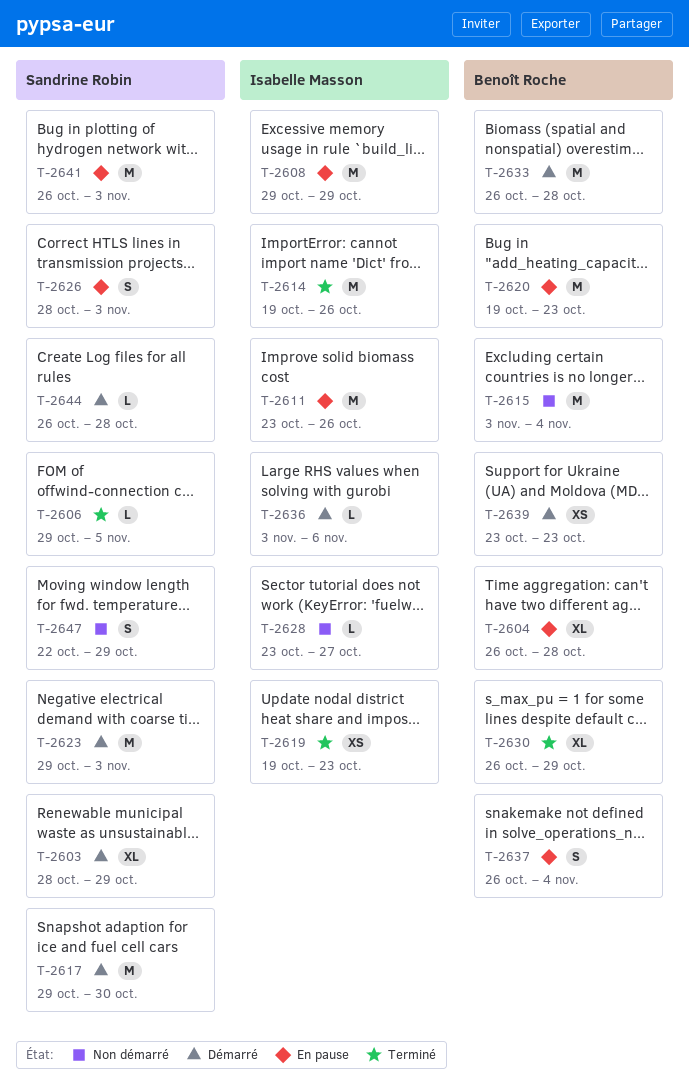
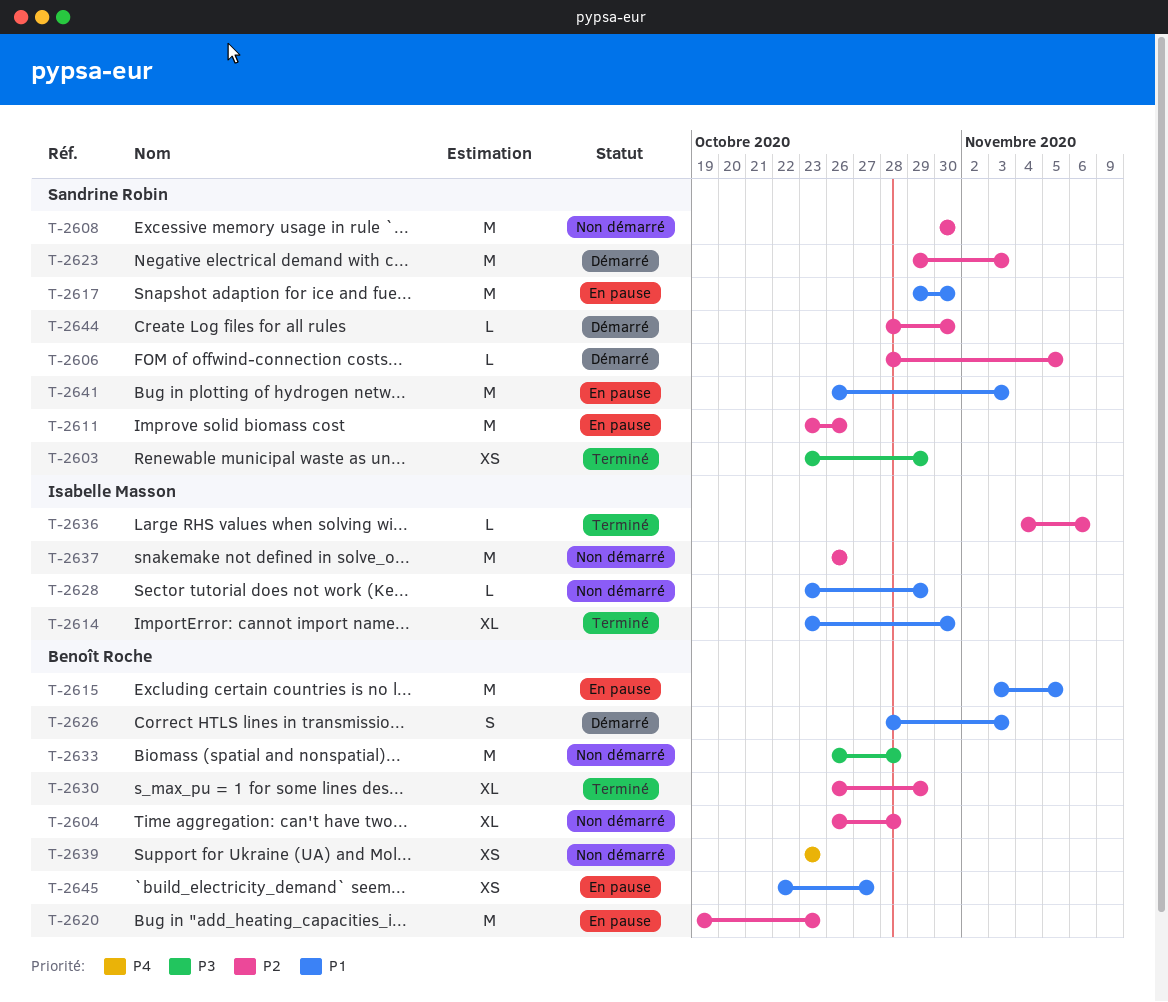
T-2603, status: Démarré -> Terminé
T-2603, estimate: XL -> XS
T-2603, start: Oct 28 -> Oct 23
T-2604, status: En pause -> Non démarré
T-2606, status: Terminé -> Démarré
T-2606, start: Oct 29 -> Oct 28
T-2608, status: En pause -> Non démarré
T-2608, owner: Isabelle Masson -> Sandrine Robin
T-2608, start: Oct 29 -> Oct 30
T-2608, due: Oct 29 -> Oct 30
T-2611, owner: Isabelle Masson -> Sandrine Robin
T-2614, estimate: M -> XL
T-2614, start: Oct 19 -> Oct 23
T-2614, due: Oct 26 -> Oct 30
T-2615, status: Non démarré -> En pause
T-2615, due: Nov 4 -> Nov 5
T-2617, status: Démarré -> En pause
T-2619: present -> none
T-2626, status: En pause -> Démarré
T-2626, owner: Sandrine Robin -> Benoît Roche
T-2628, due: Oct 27 -> Oct 29
T-2633, status: Démarré -> Non démarré
T-2636, status: Démarré -> Terminé
T-2636, start: Nov 3 -> Nov 4
T-2637, status: En pause -> Non démarré
T-2637, owner: Benoît Roche -> Isabelle Masson
T-2637, estimate: S -> M
T-2637, due: Nov 4 -> Oct 26
T-2639, status: Démarré -> Non démarré
T-2644, start: Oct 26 -> Oct 28
T-2644, due: Oct 28 -> Oct 30
T-2645: none -> present
T-2647: present -> none

